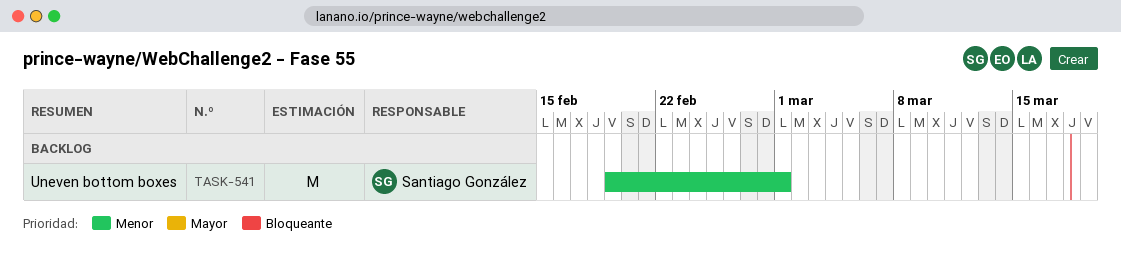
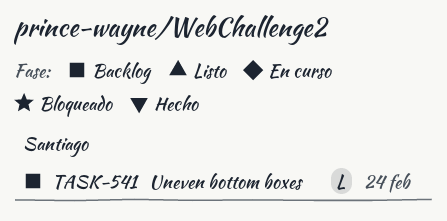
TASK-541, estimate: M -> L
TASK-541, due: Mar 1 -> Feb 24

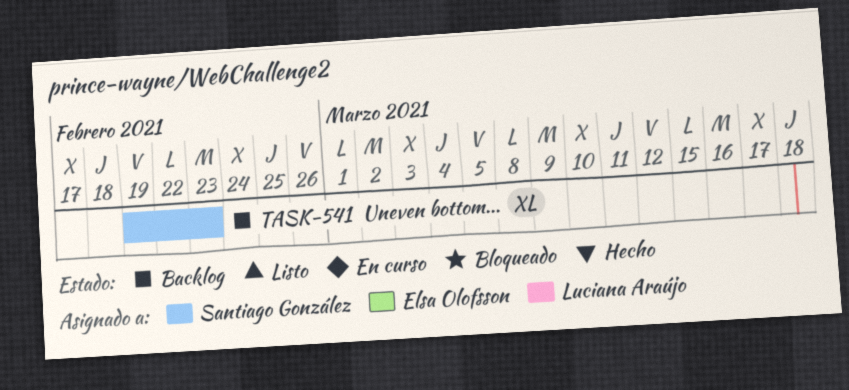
TASK-541, estimate: L -> XL
TASK-541, due: Feb 24 -> Feb 23

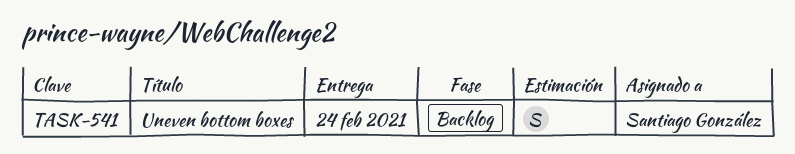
TASK-541, estimate: XL -> S
TASK-541, due: Feb 23 -> Feb 24

